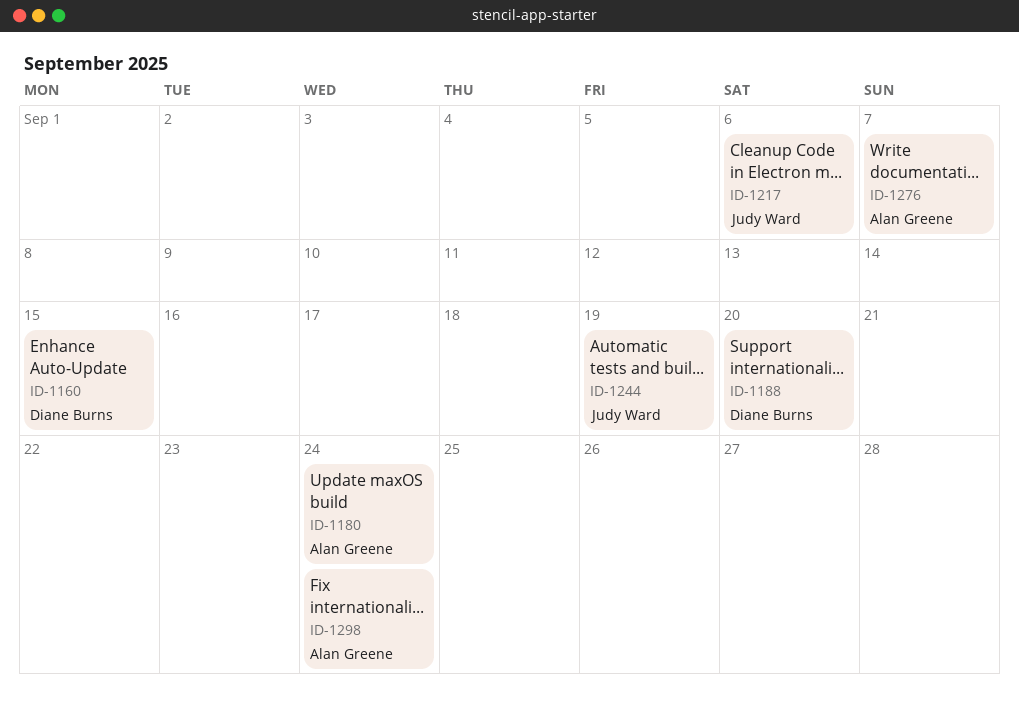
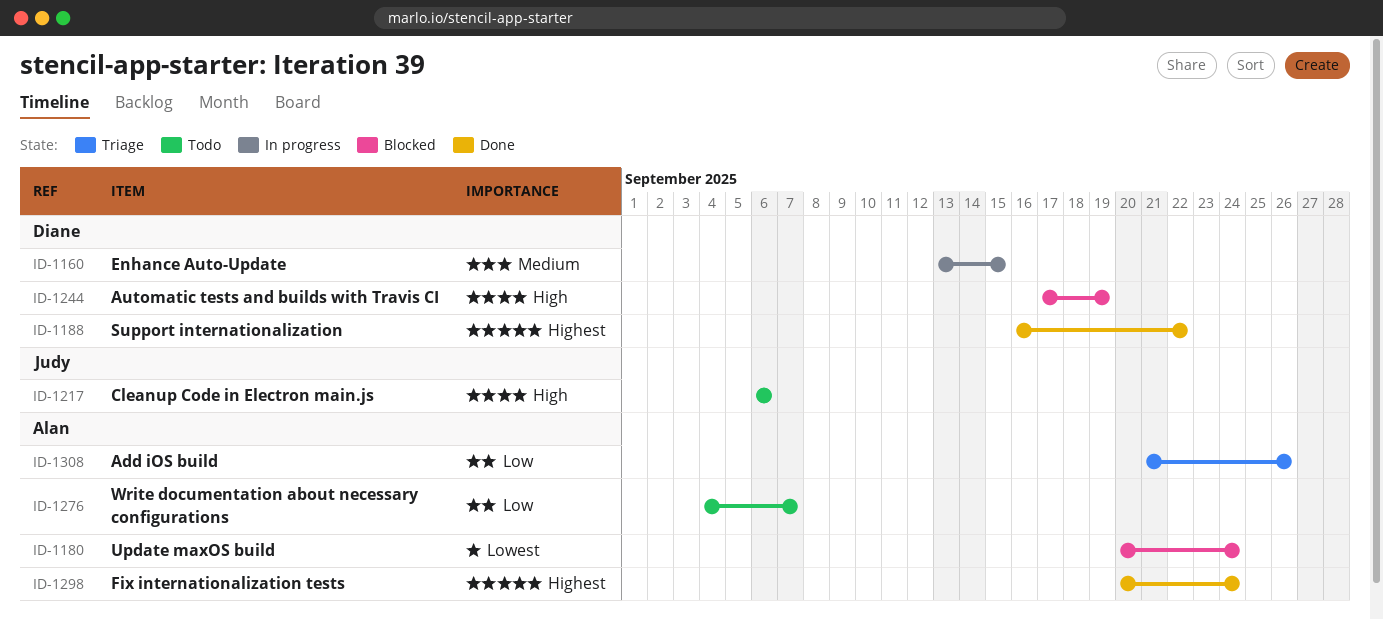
ID-1188, due: Sep 20 -> Sep 22
ID-1244, owner: Judy Ward -> Diane Burns
ID-1308: none -> present

